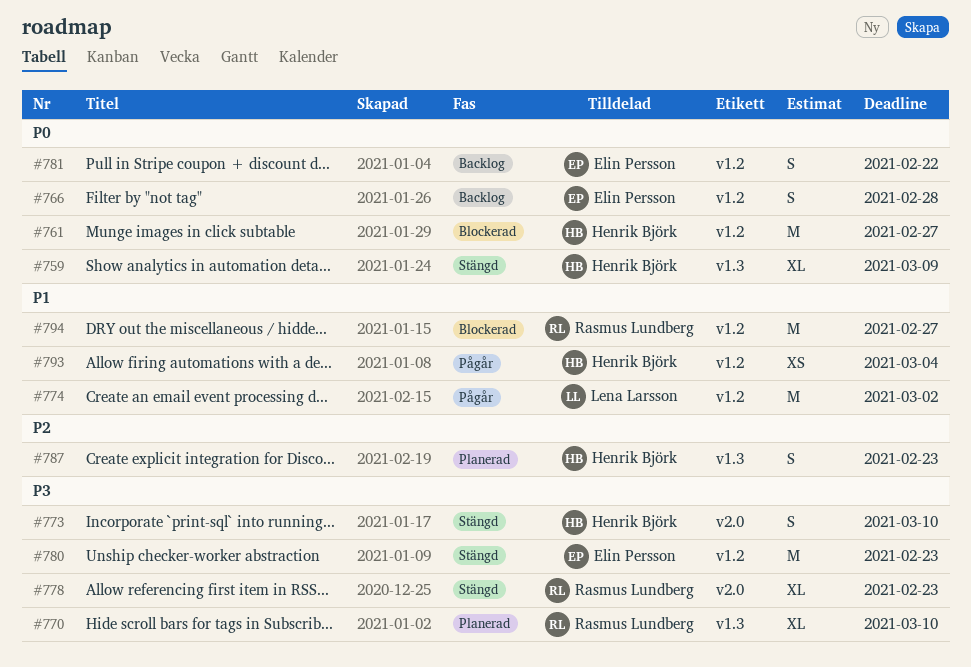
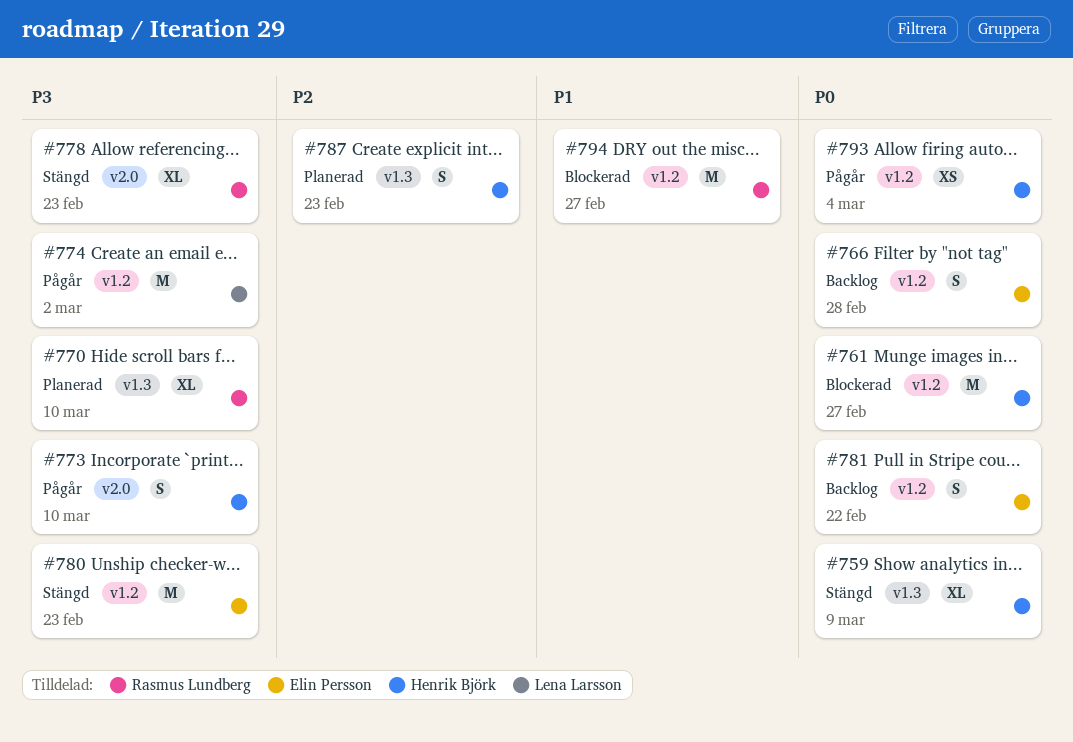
#773, status: Stängd -> Pågår
#774, priority: P1 -> P3
#793, priority: P1 -> P0

